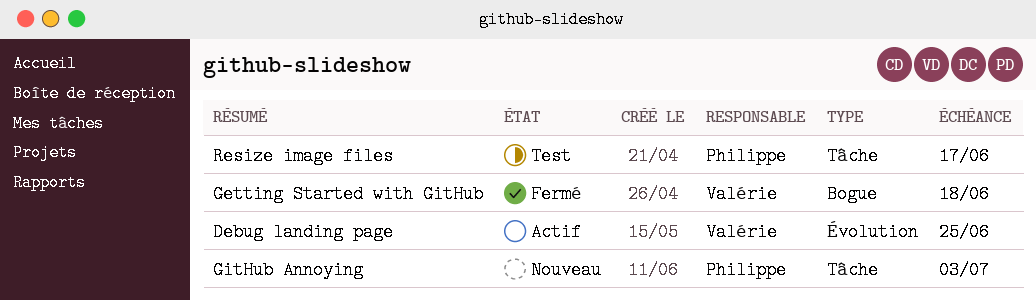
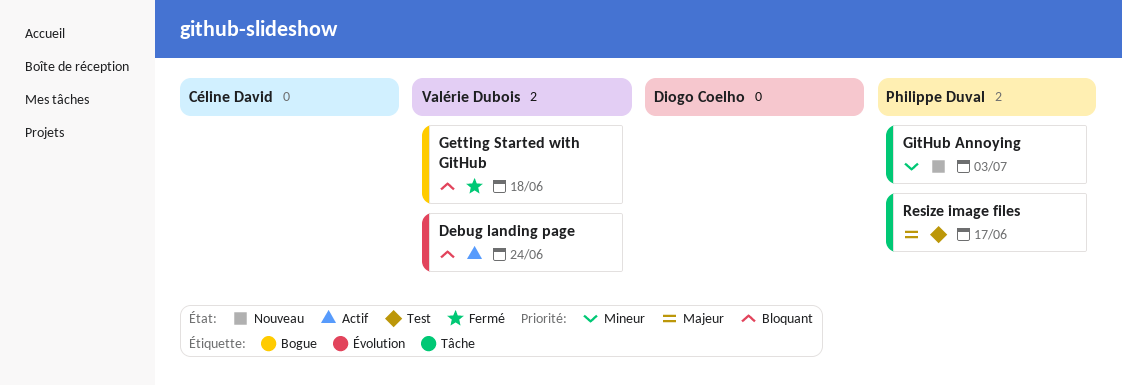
Debug landing page, due: Jun 25 -> Jun 24

